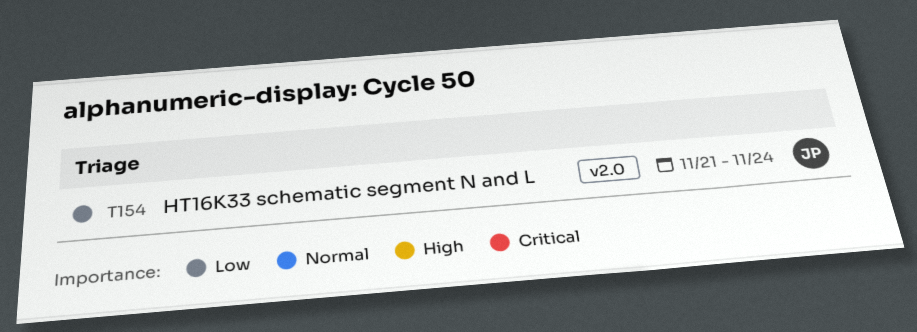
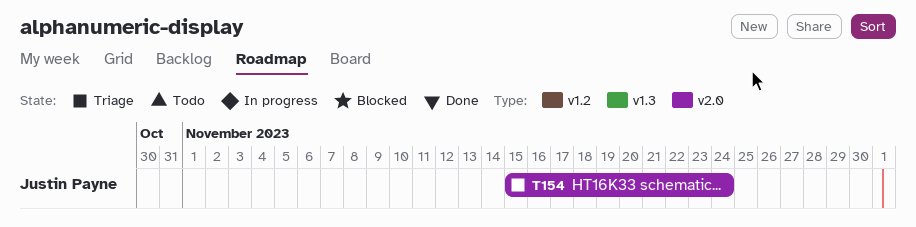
T154, start: Nov 21 -> Nov 15

